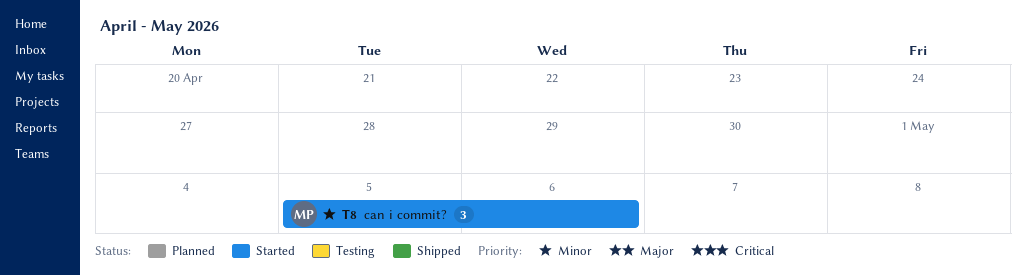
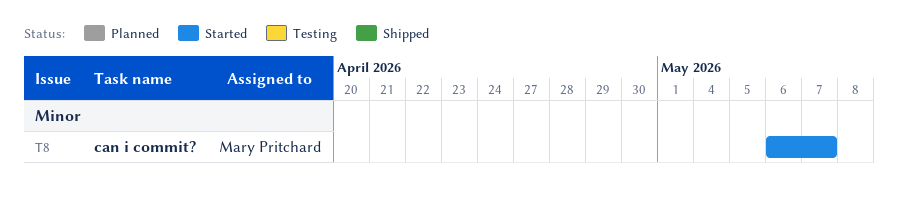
T8, start: May 5 -> May 6
T8, due: May 6 -> May 7

